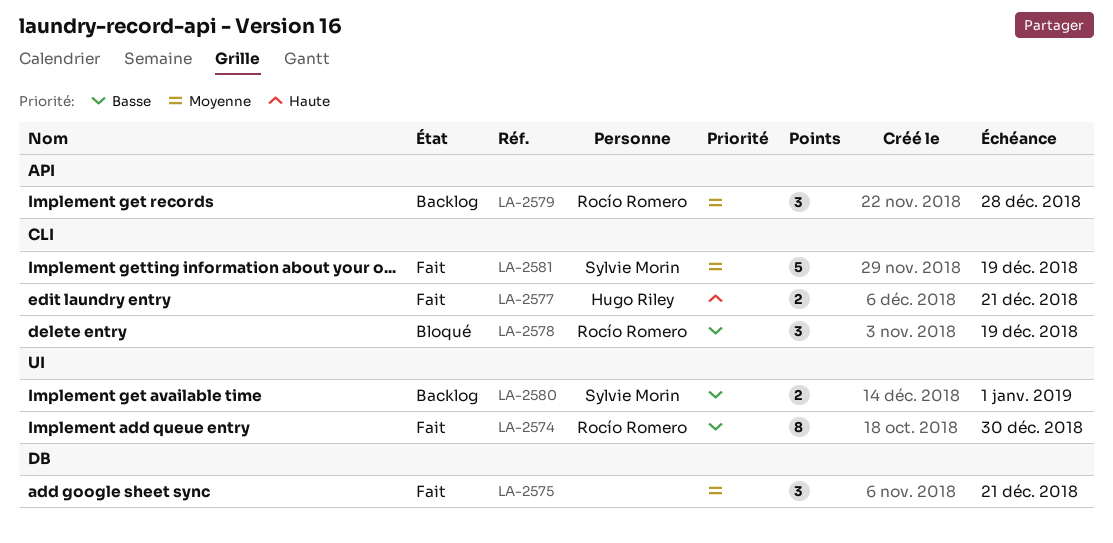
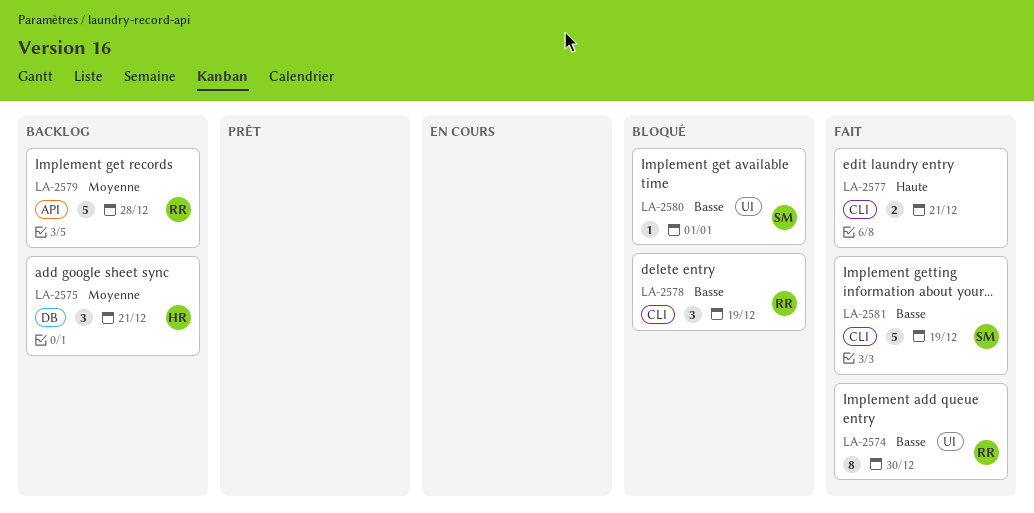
LA-2575, status: Fait -> Backlog
LA-2575, owner: none -> Hugo Riley
LA-2577, owner: Hugo Riley -> none
LA-2579, estimate: 3 -> 5
LA-2580, status: Backlog -> Bloqué
LA-2580, estimate: 2 -> 1
LA-2581, priority: Moyenne -> Basse

